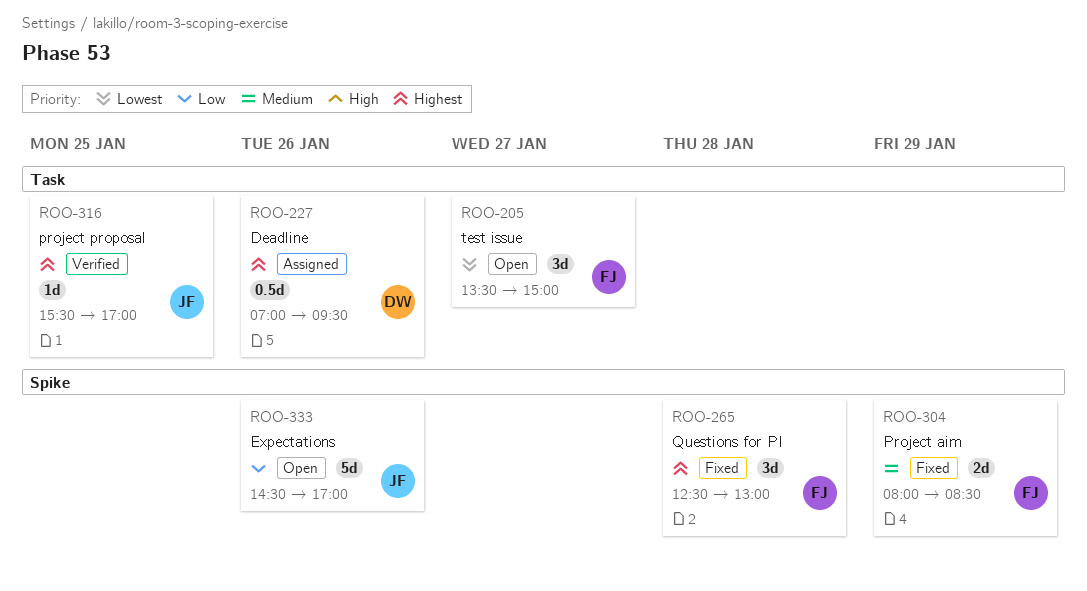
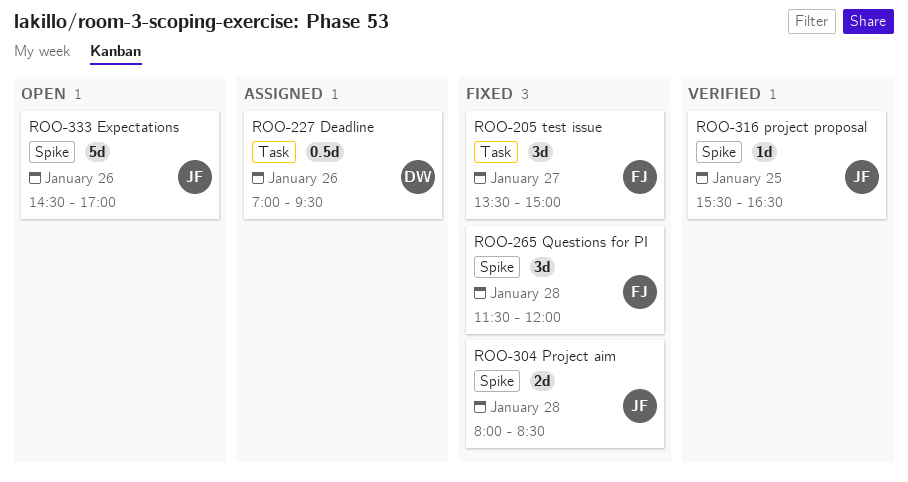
ROO-205, status: Open -> Fixed
ROO-265, begins: 12:30 -> 11:30
ROO-265, ends: 13:00 -> 12:00
ROO-304, owner: FJ -> JF
ROO-304, day: Jan 29 -> Jan 28
ROO-316, label: Task -> Spike
ROO-316, ends: 17:00 -> 16:30

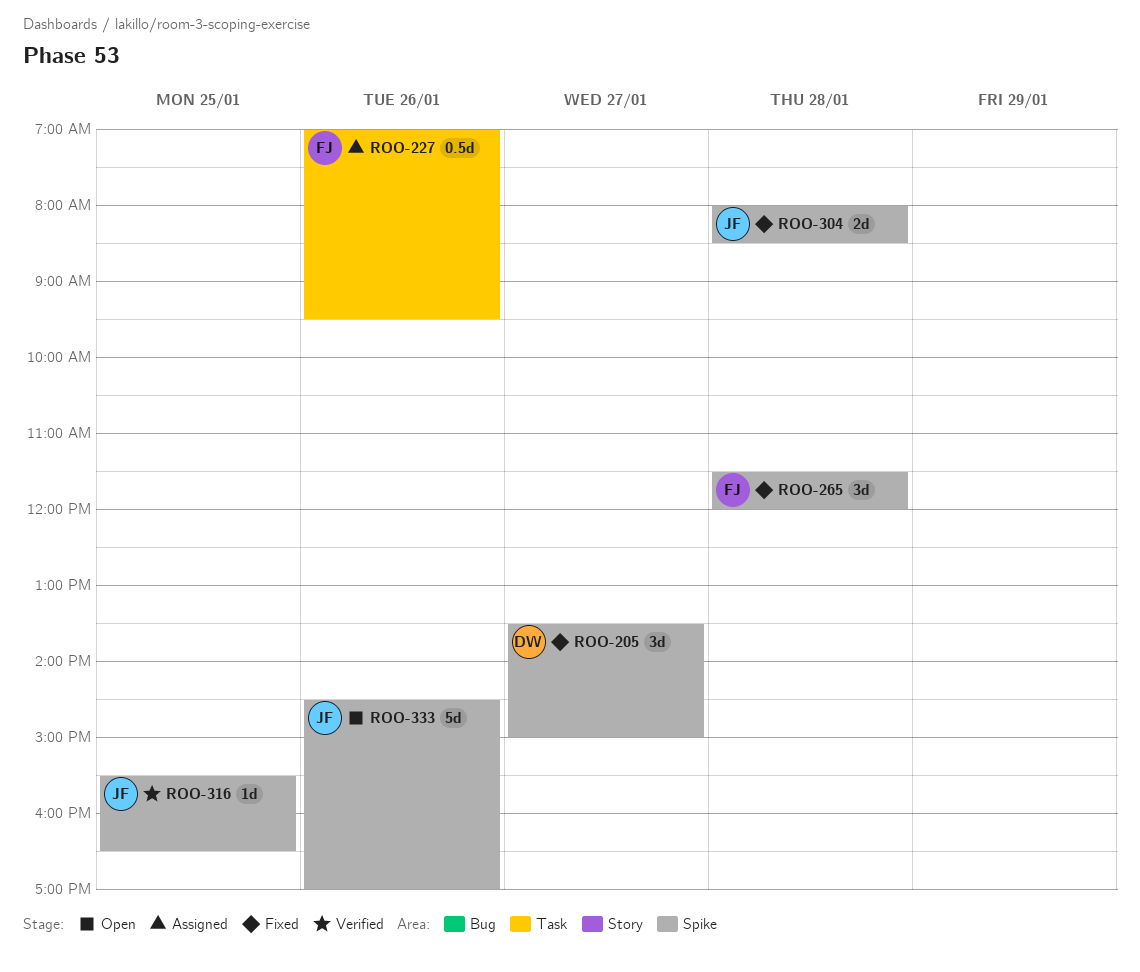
ROO-205, owner: FJ -> DW
ROO-205, label: Task -> Spike
ROO-227, owner: DW -> FJ

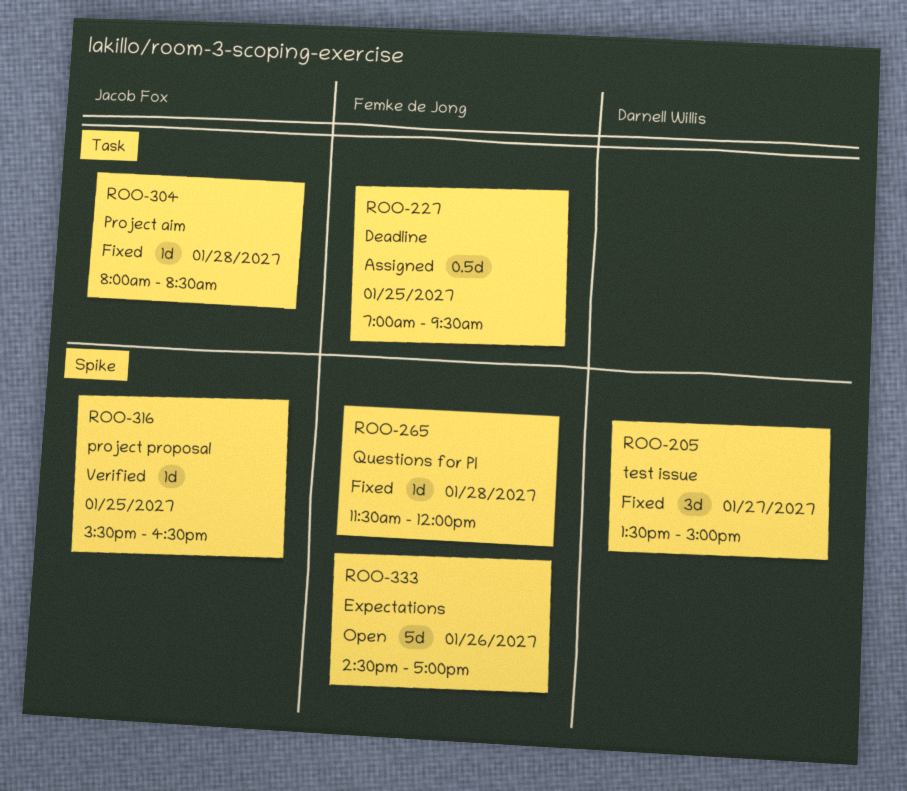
ROO-227, day: Jan 26 -> Jan 25
ROO-265, estimate: 3d -> 1d
ROO-304, label: Spike -> Task
ROO-304, estimate: 2d -> 1d
ROO-333, owner: Jacob Fox -> Femke de Jong

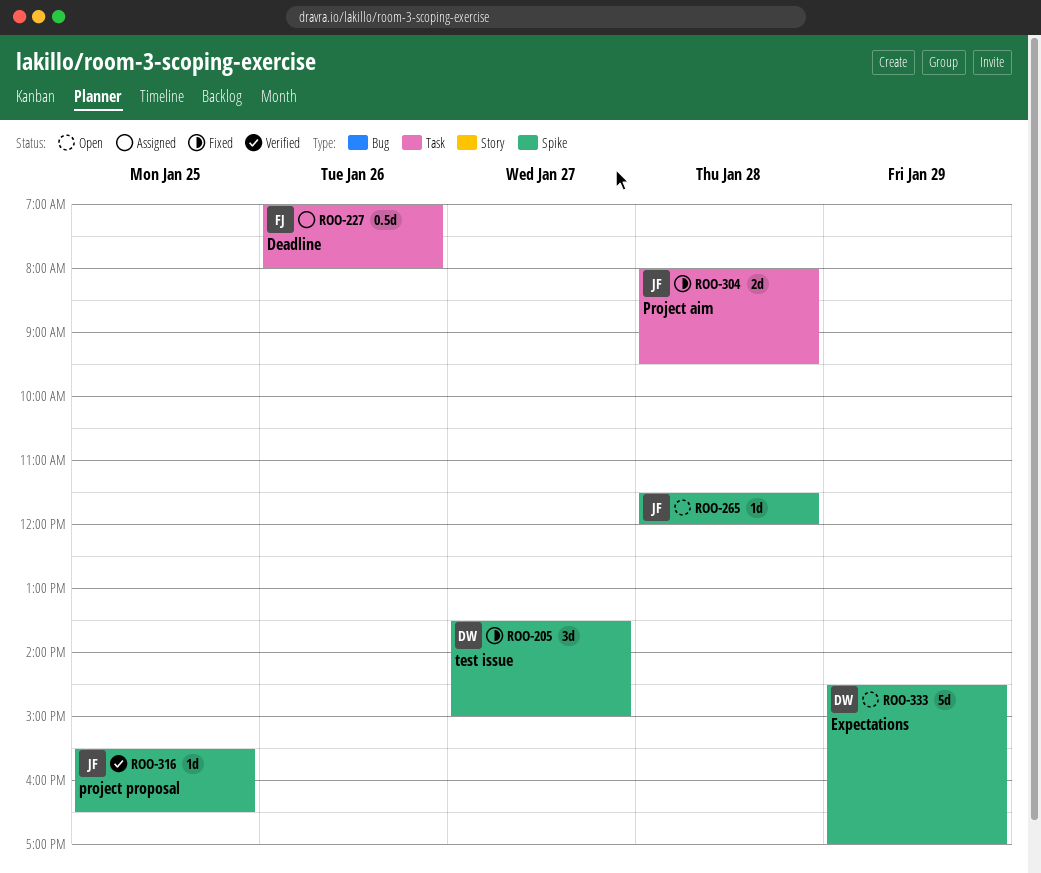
ROO-227, day: Jan 25 -> Jan 26
ROO-227, ends: 09:30 -> 08:00
ROO-265, status: Fixed -> Open
ROO-265, owner: Femke de Jong -> Jacob Fox
ROO-304, estimate: 1d -> 2d
ROO-304, ends: 08:30 -> 09:30
ROO-333, owner: Femke de Jong -> Darnell Willis
ROO-333, day: Jan 26 -> Jan 29

